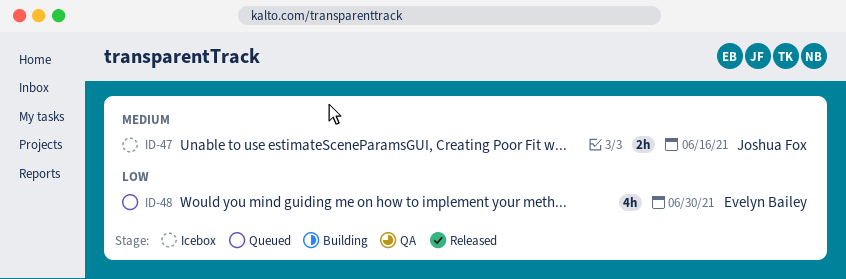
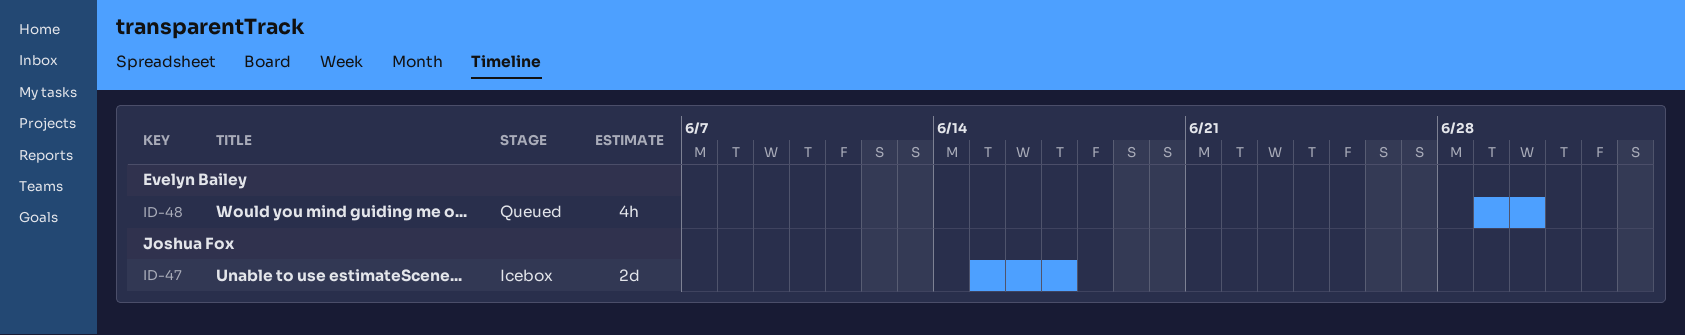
ID-47, estimate: 2h -> 2d
ID-47, due: Jun 16 -> Jun 17

